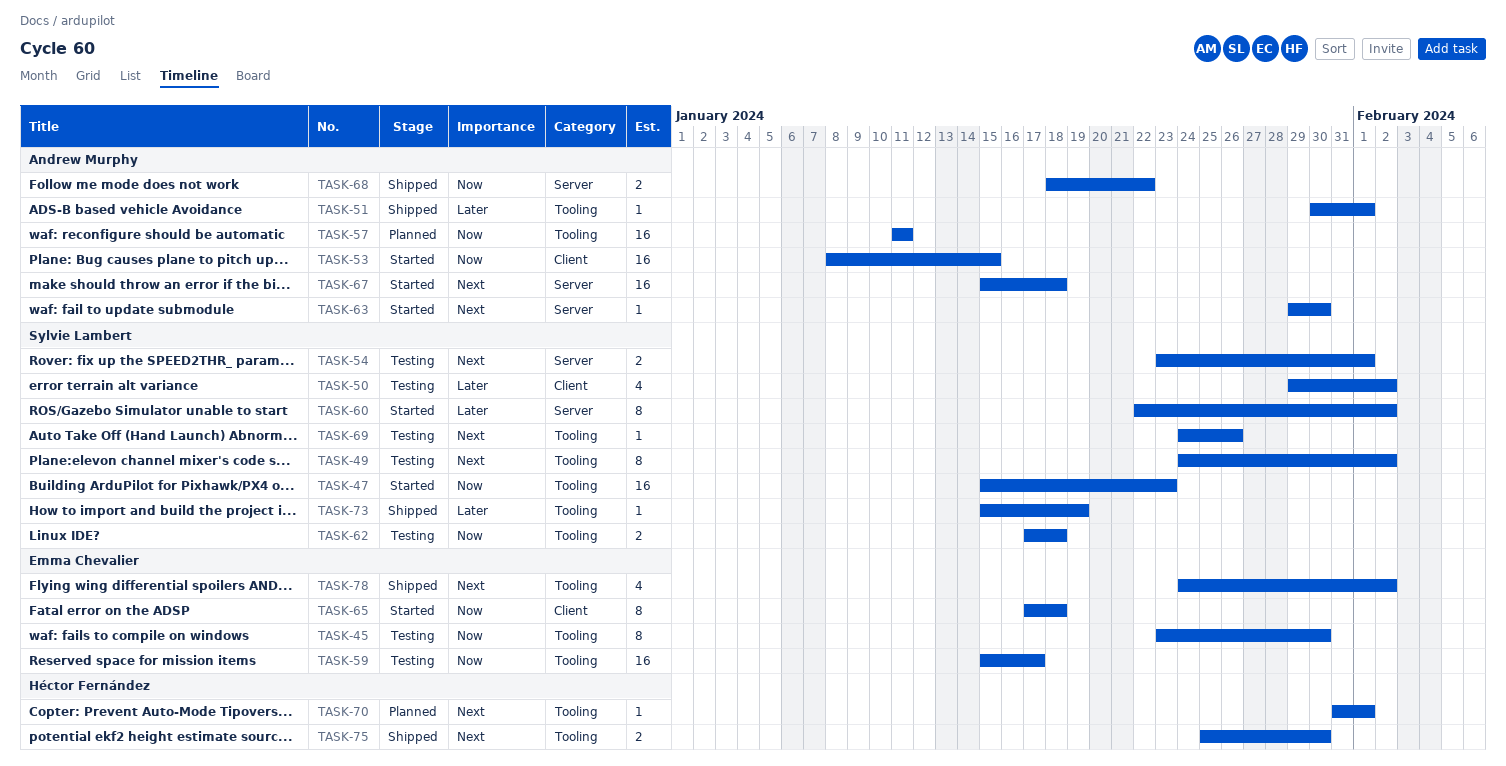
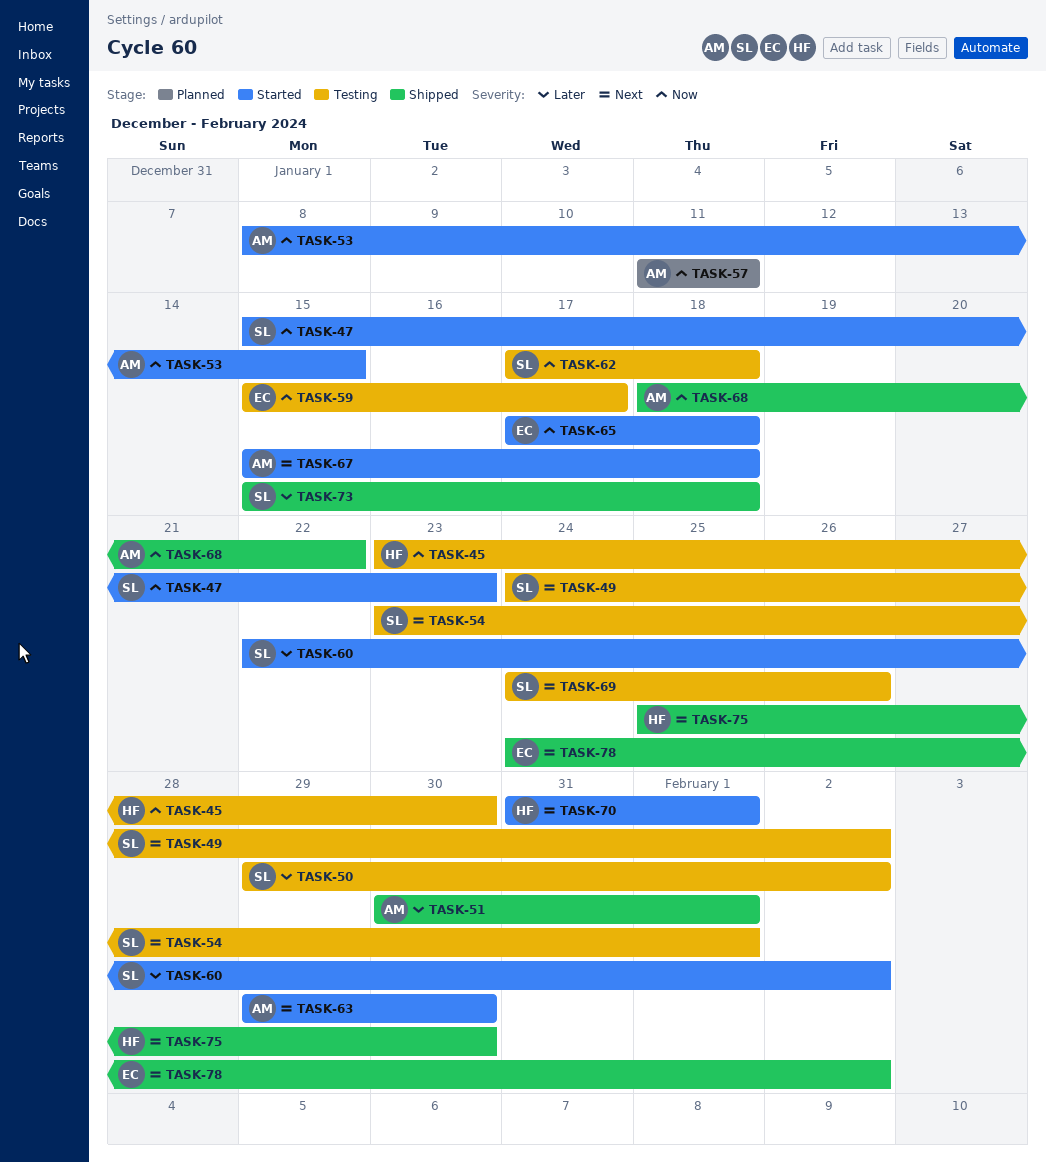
TASK-45, owner: Emma Chevalier -> Héctor Fernández
TASK-70, status: Planned -> Started
TASK-73, due: Jan 19 -> Jan 18

